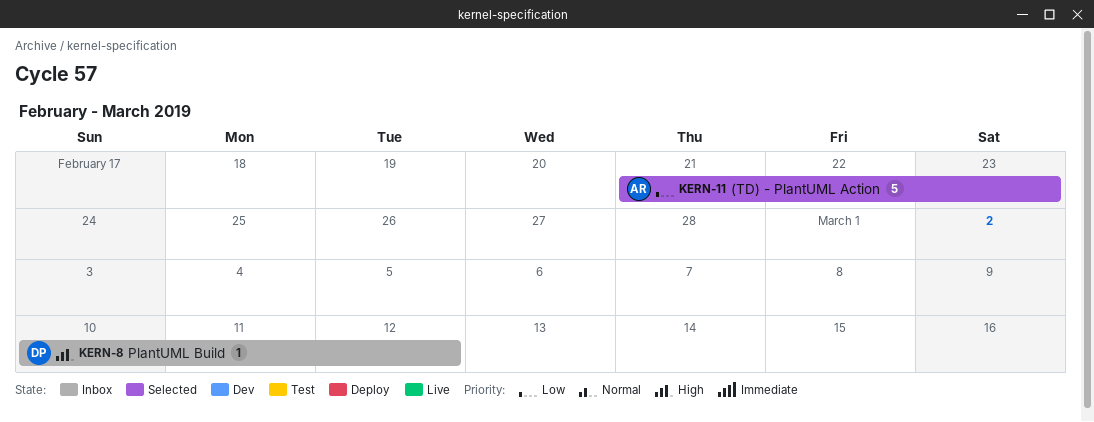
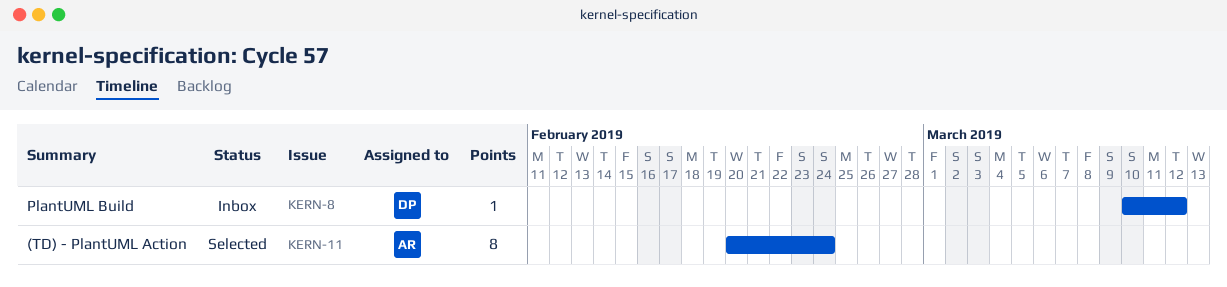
KERN-11, estimate: 5 -> 8
KERN-11, start: Feb 21 -> Feb 20
KERN-11, due: Feb 23 -> Feb 24

